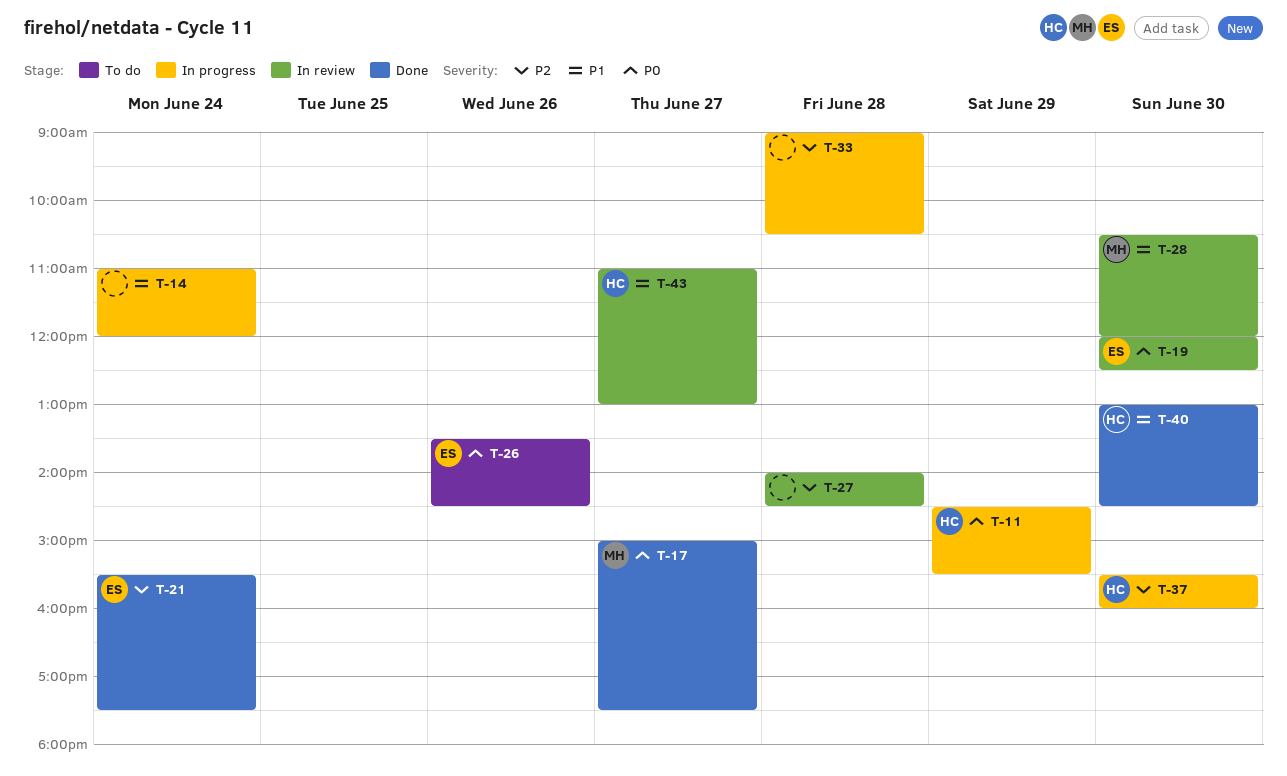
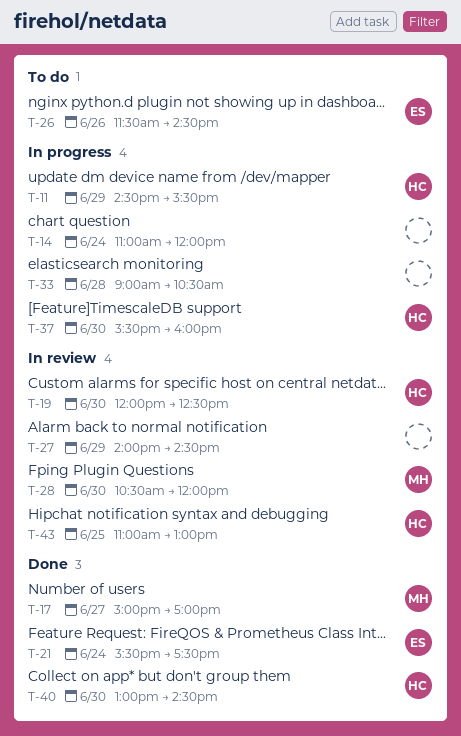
T-17, ends: 17:30 -> 17:00
T-19, owner: ES -> HC
T-26, begins: 13:30 -> 11:30
T-27, day: Jun 28 -> Jun 29
T-43, day: Jun 27 -> Jun 25

